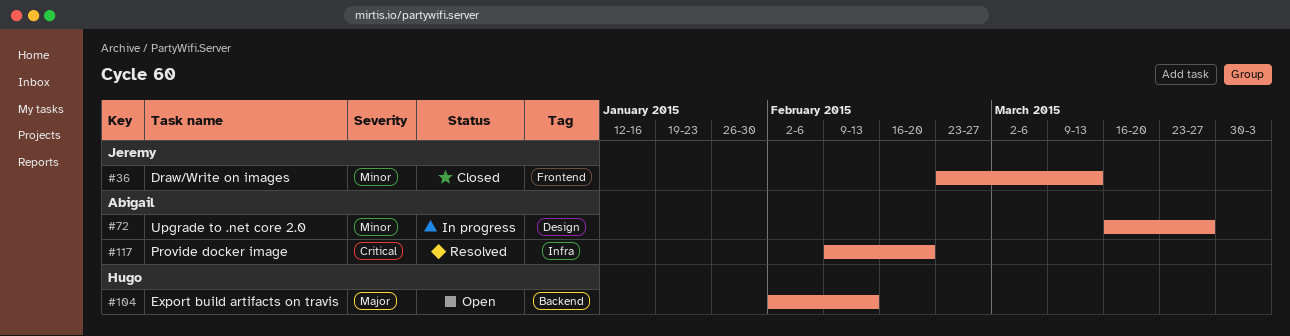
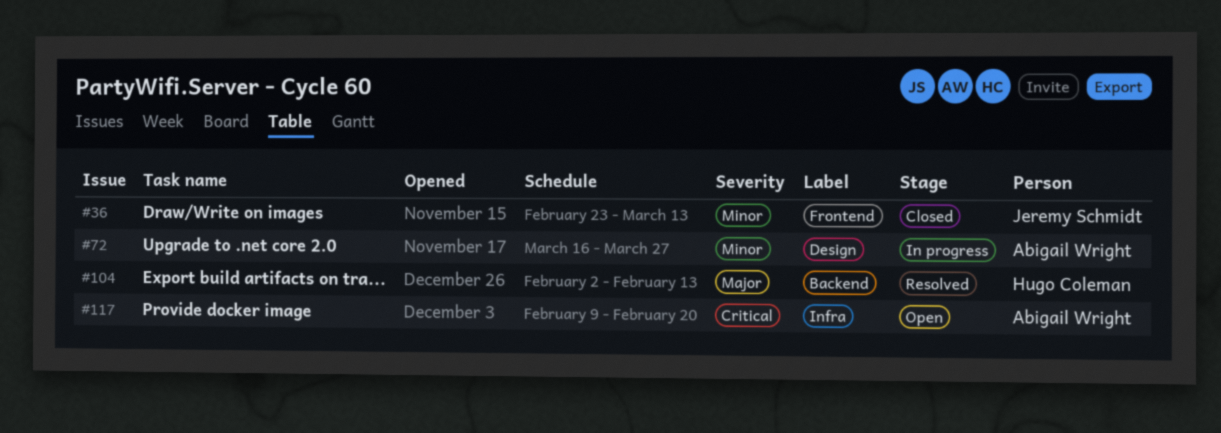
#104, status: Open -> Resolved
#117, status: Resolved -> Open

